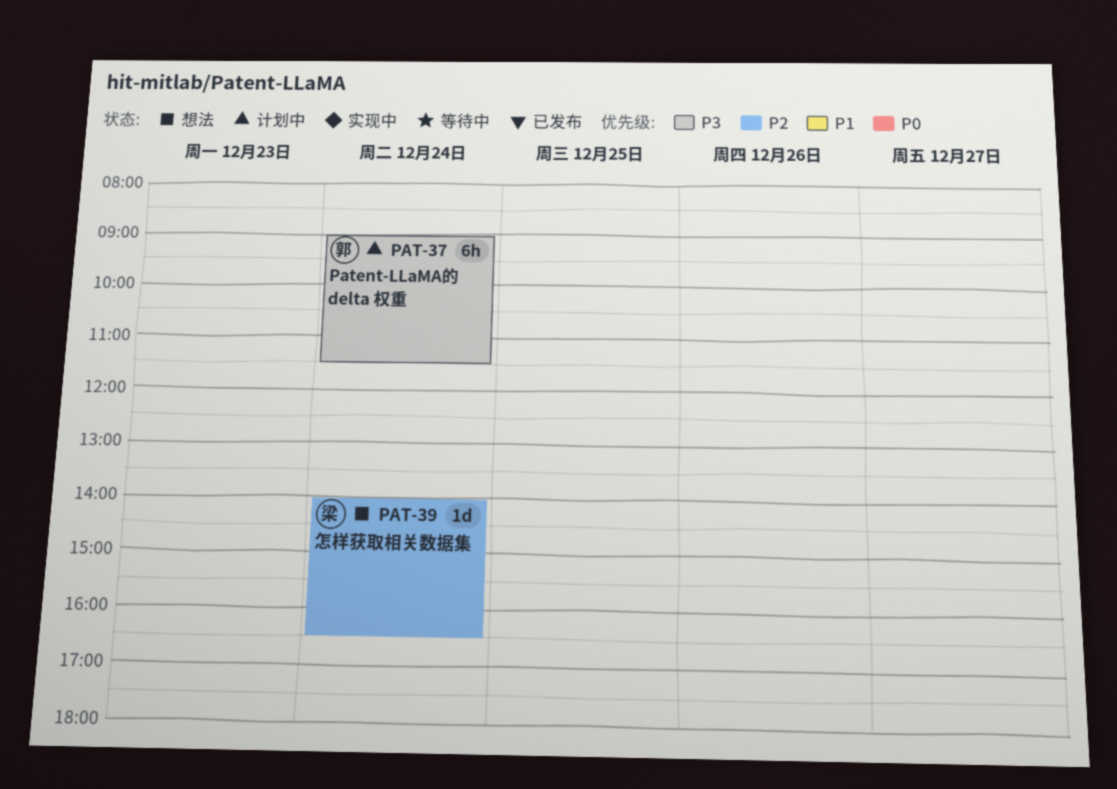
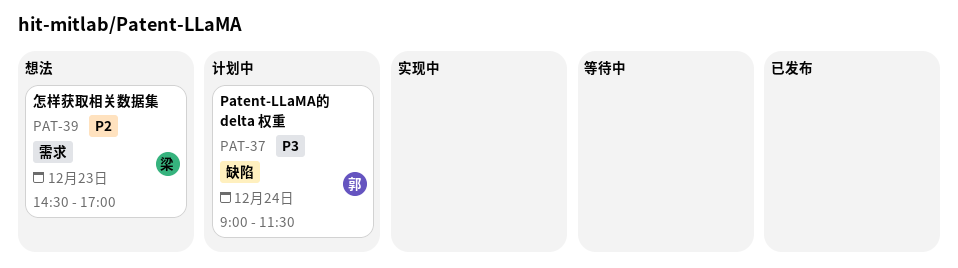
PAT-39, day: Dec 24 -> Dec 23
PAT-39, begins: 14:00 -> 14:30
PAT-39, ends: 16:30 -> 17:00

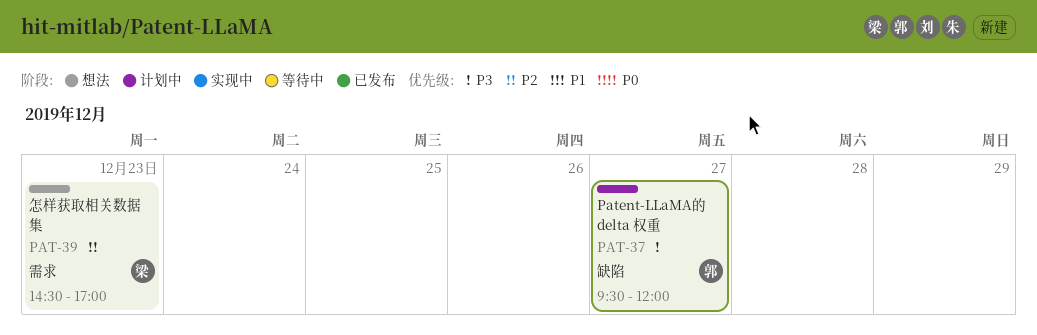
PAT-37, day: Dec 24 -> Dec 27
PAT-37, begins: 09:00 -> 09:30
PAT-37, ends: 11:30 -> 12:00

